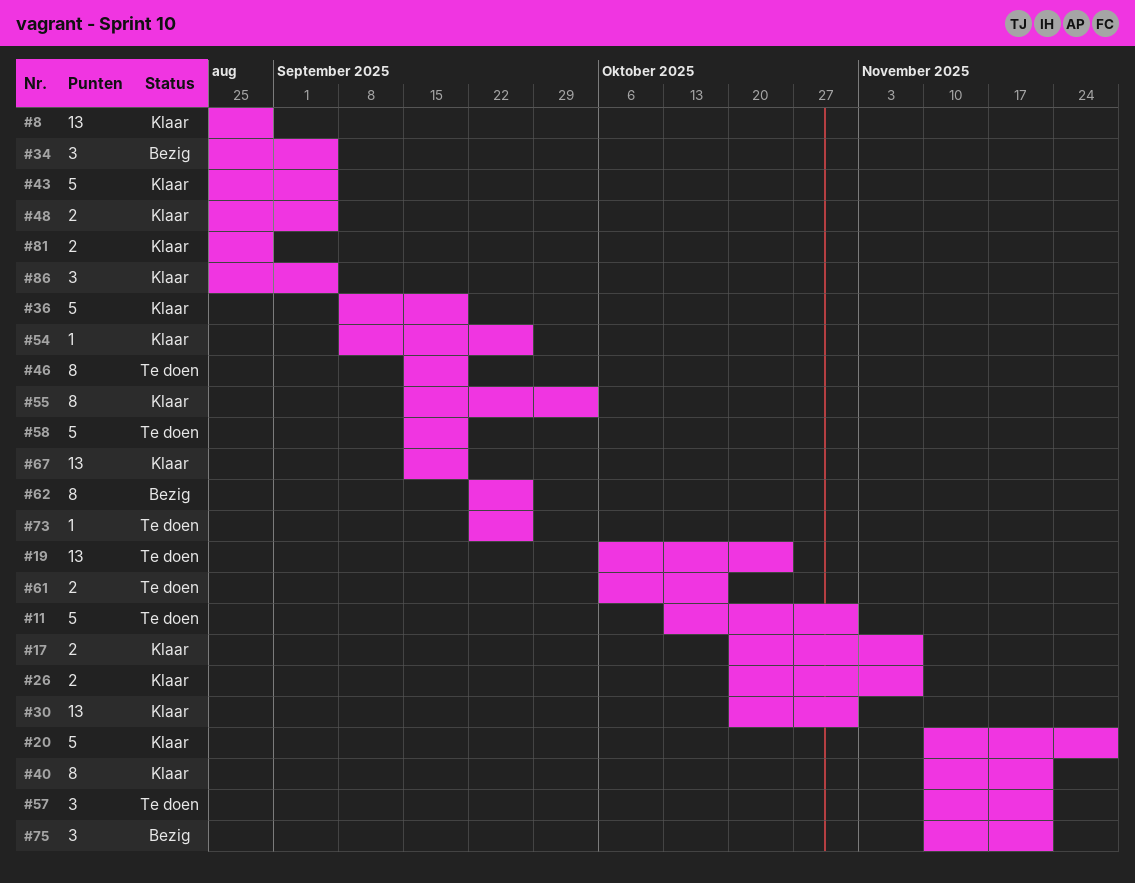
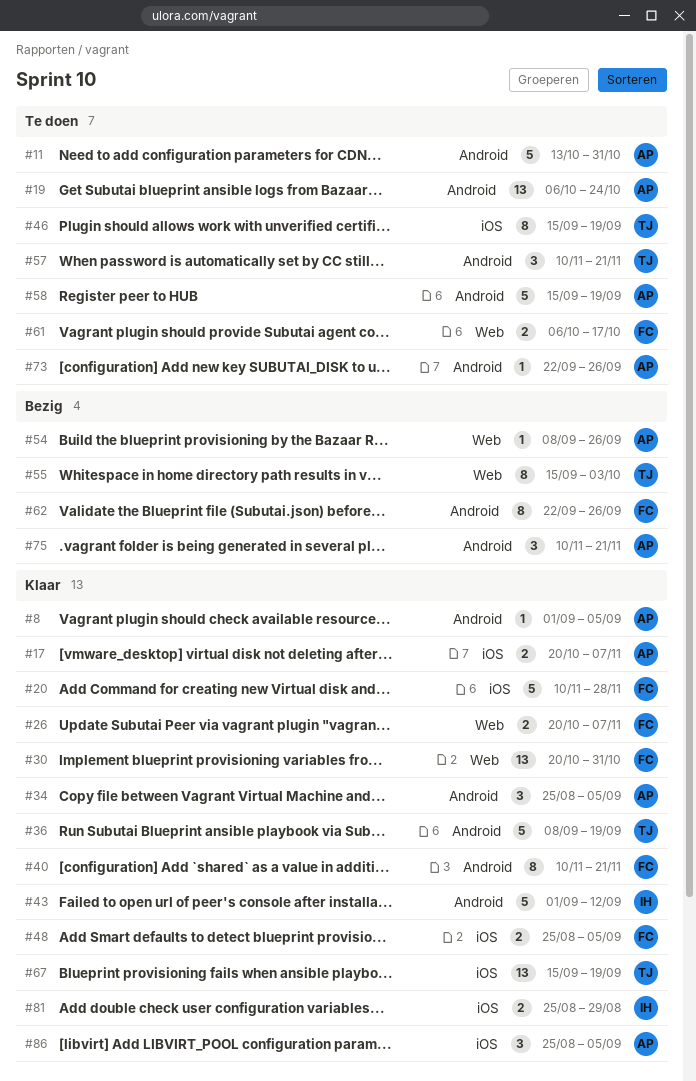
#8, estimate: 13 -> 1
#8, start: Aug 25 -> Sep 1
#8, due: Aug 29 -> Sep 5
#34, status: Bezig -> Klaar
#43, start: Aug 25 -> Sep 1
#43, due: Sep 5 -> Sep 12
#54, status: Klaar -> Bezig
#55, status: Klaar -> Bezig

